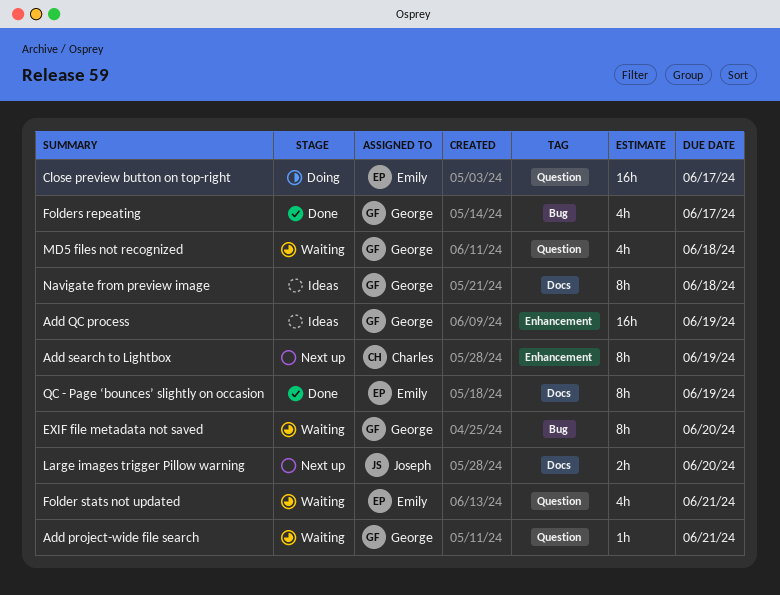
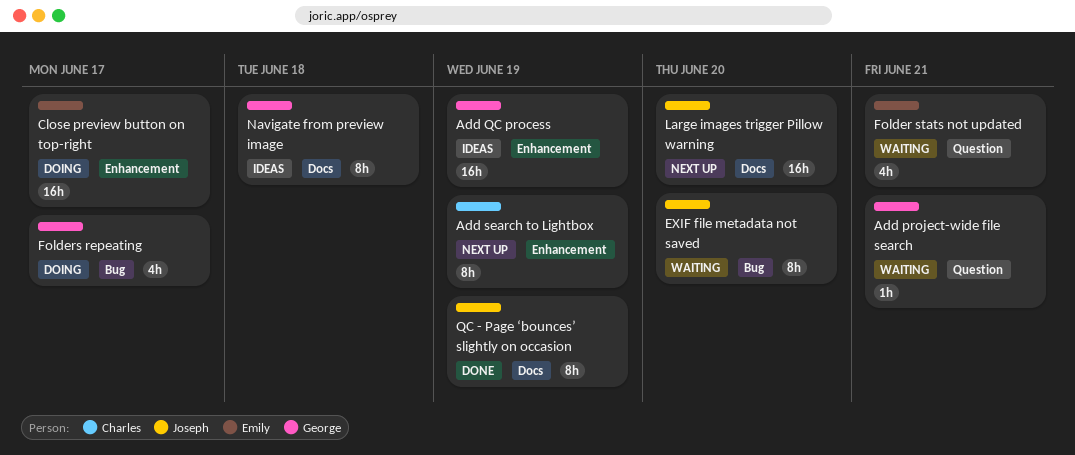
Close preview button on top-right, label: Question -> Enhancement
EXIF file metadata not saved, owner: George -> Joseph
Folders repeating, status: Done -> Doing
Large images trigger Pillow warning, estimate: 2h -> 16h
MD5 files not recognized: present -> none
QC - Page ‘bounces’ slightly on occasion, owner: Emily -> Joseph

